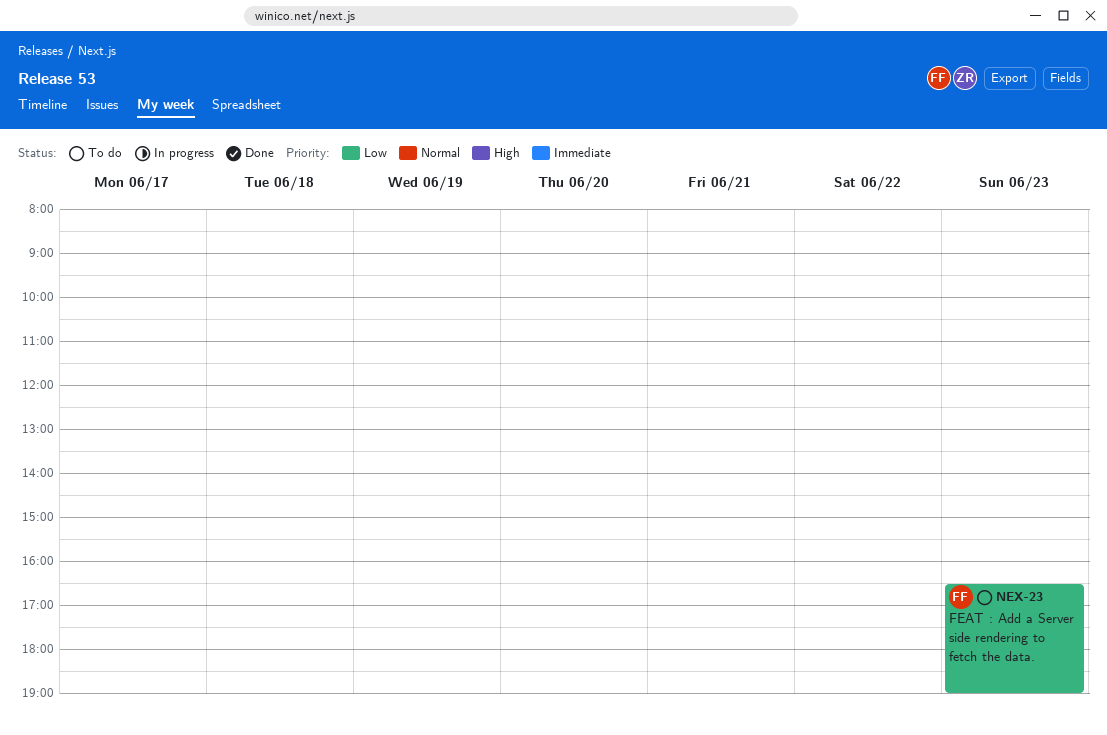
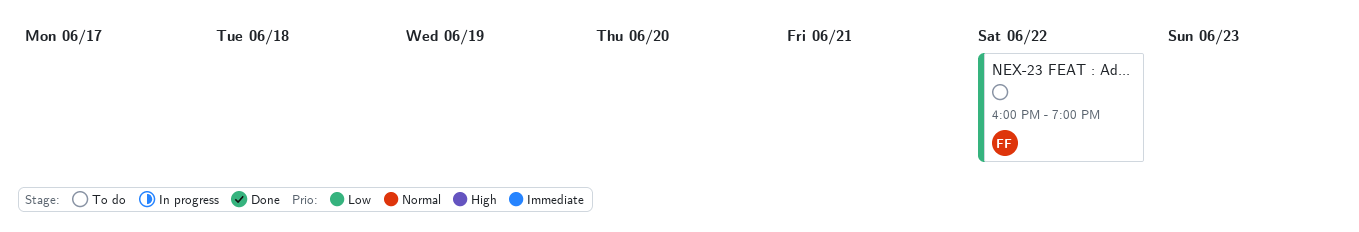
NEX-23, day: Jun 23 -> Jun 22
NEX-23, begins: 16:30 -> 16:00

